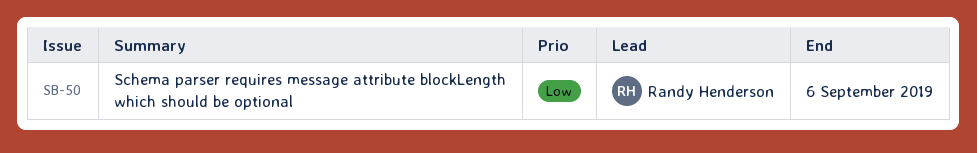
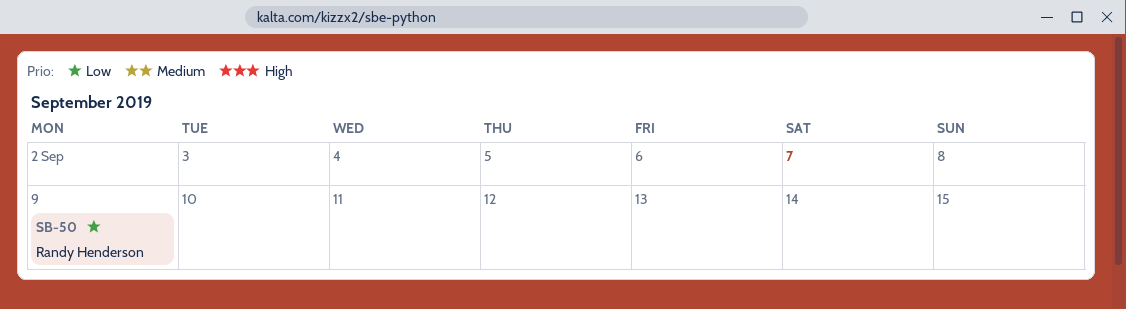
SB-50, due: Sep 6 -> Sep 9

